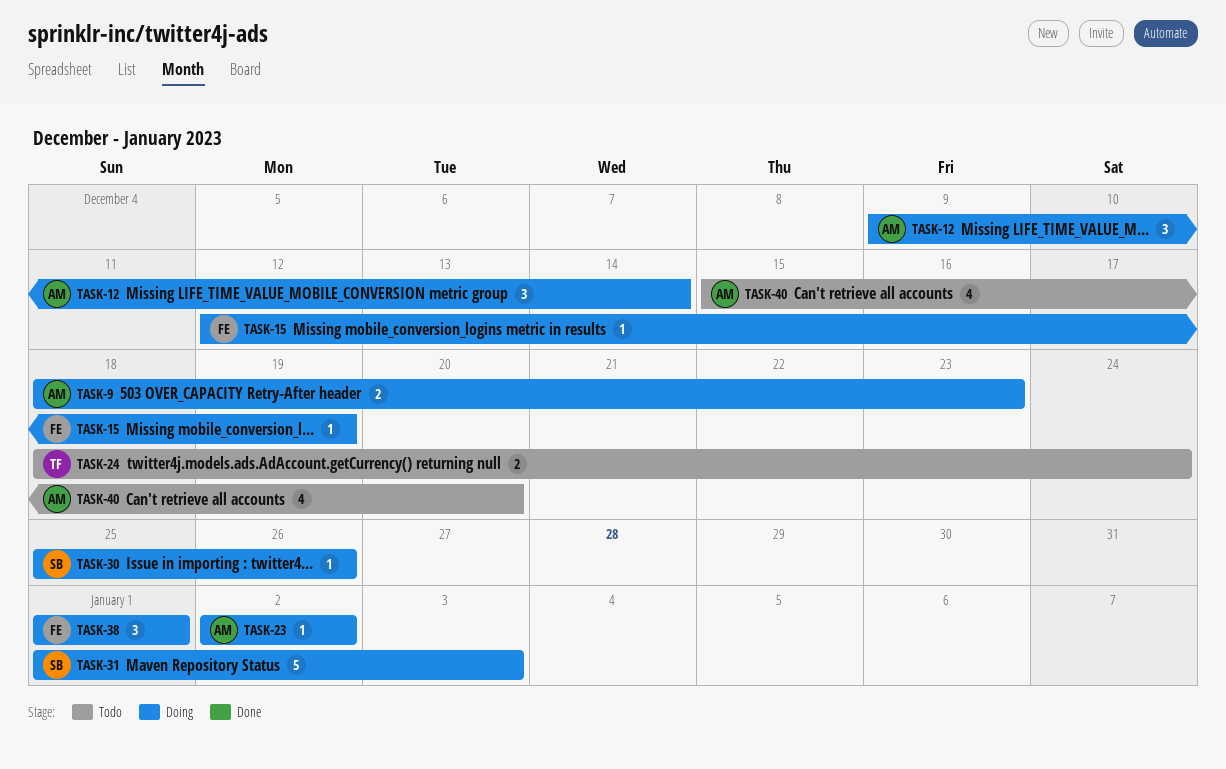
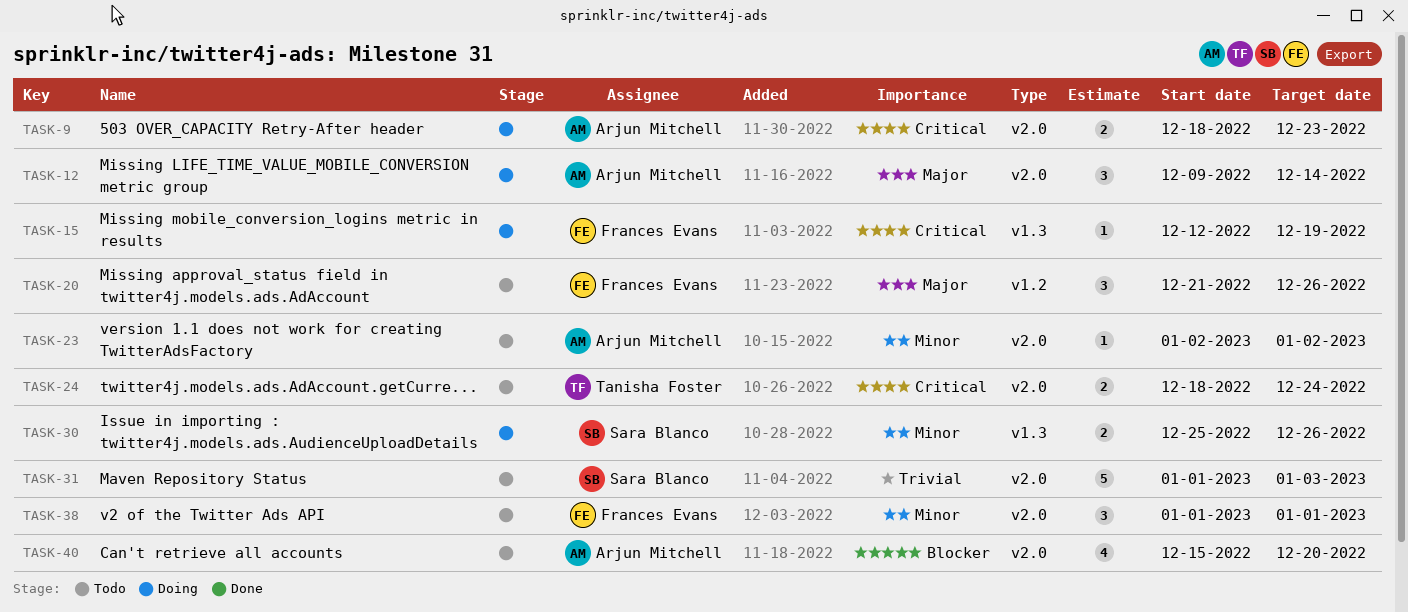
TASK-20: none -> present
TASK-23, status: Doing -> Todo
TASK-30, estimate: 1 -> 2
TASK-31, status: Doing -> Todo
TASK-38, status: Doing -> Todo

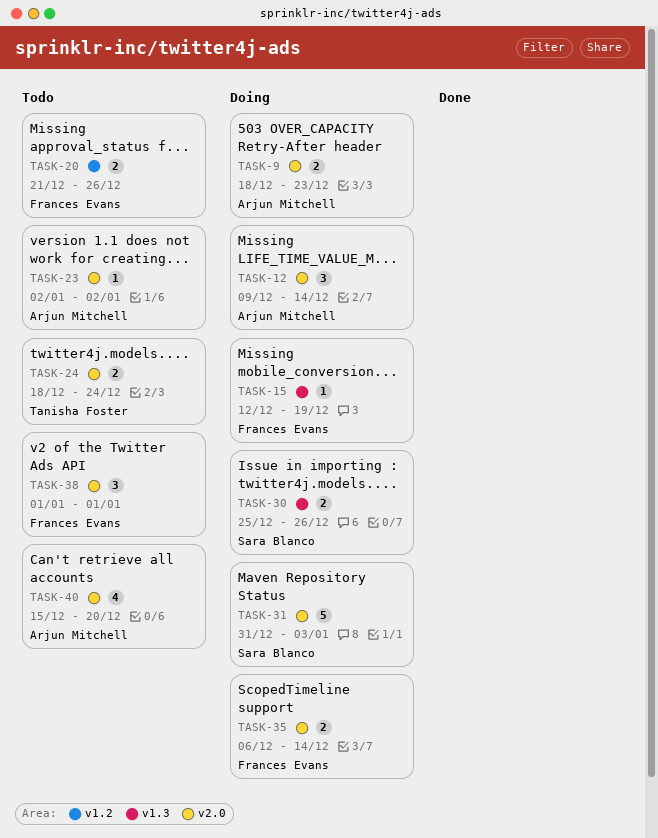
TASK-20, estimate: 3 -> 2
TASK-31, status: Todo -> Doing
TASK-31, start: Jan 1 -> Dec 31
TASK-35: none -> present

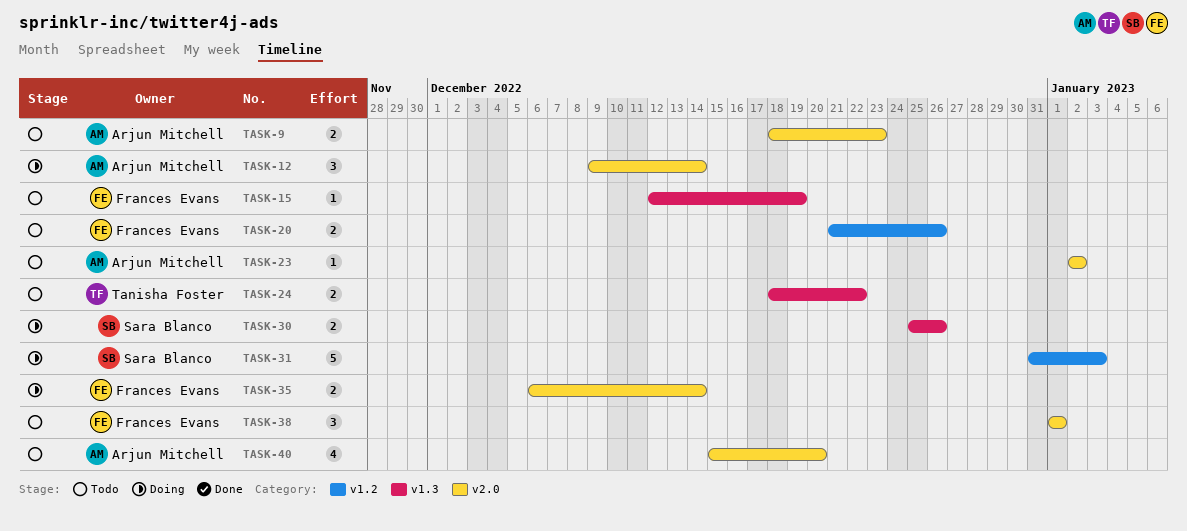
TASK-9, status: Doing -> Todo
TASK-15, status: Doing -> Todo
TASK-24, label: v2.0 -> v1.3
TASK-24, due: Dec 24 -> Dec 22
TASK-31, label: v2.0 -> v1.2

